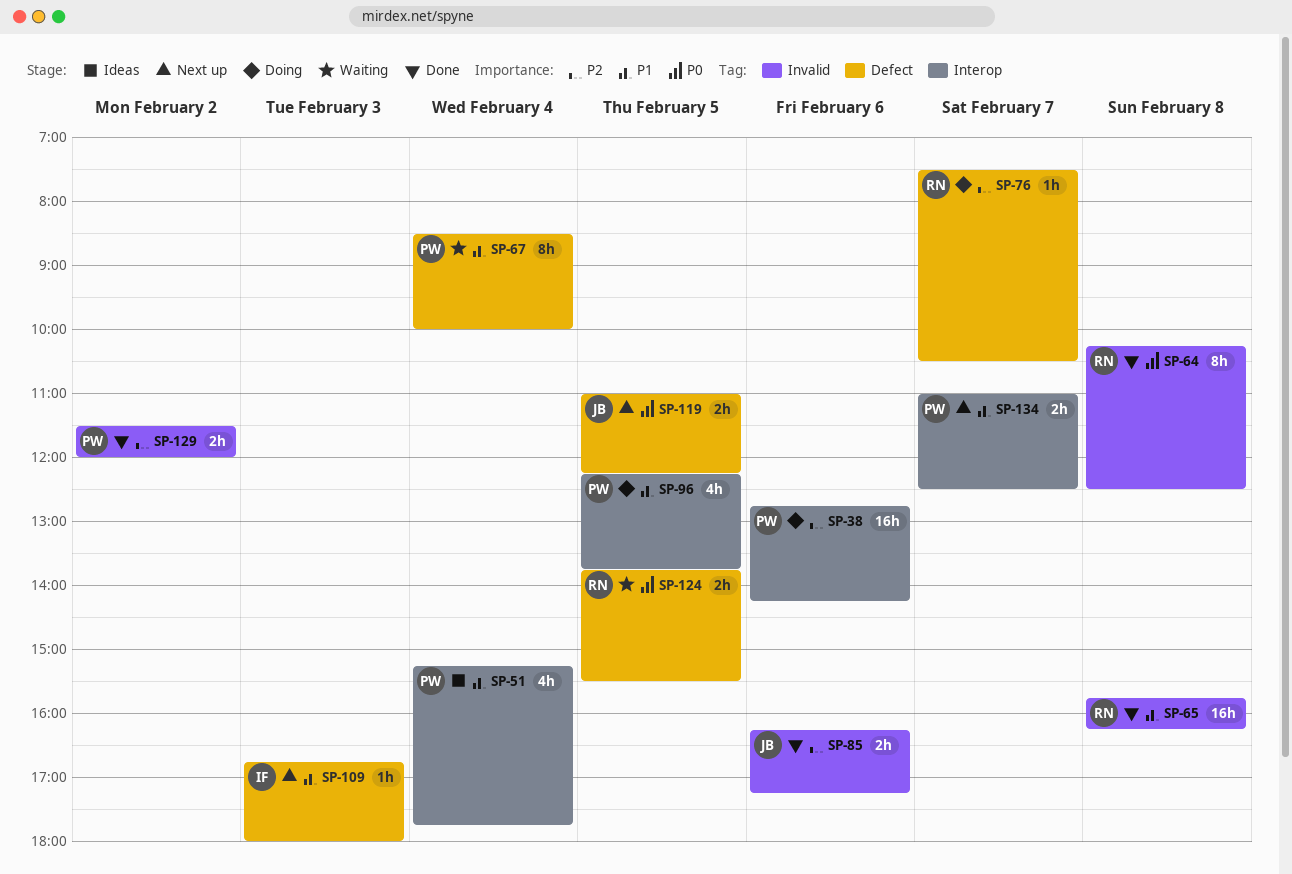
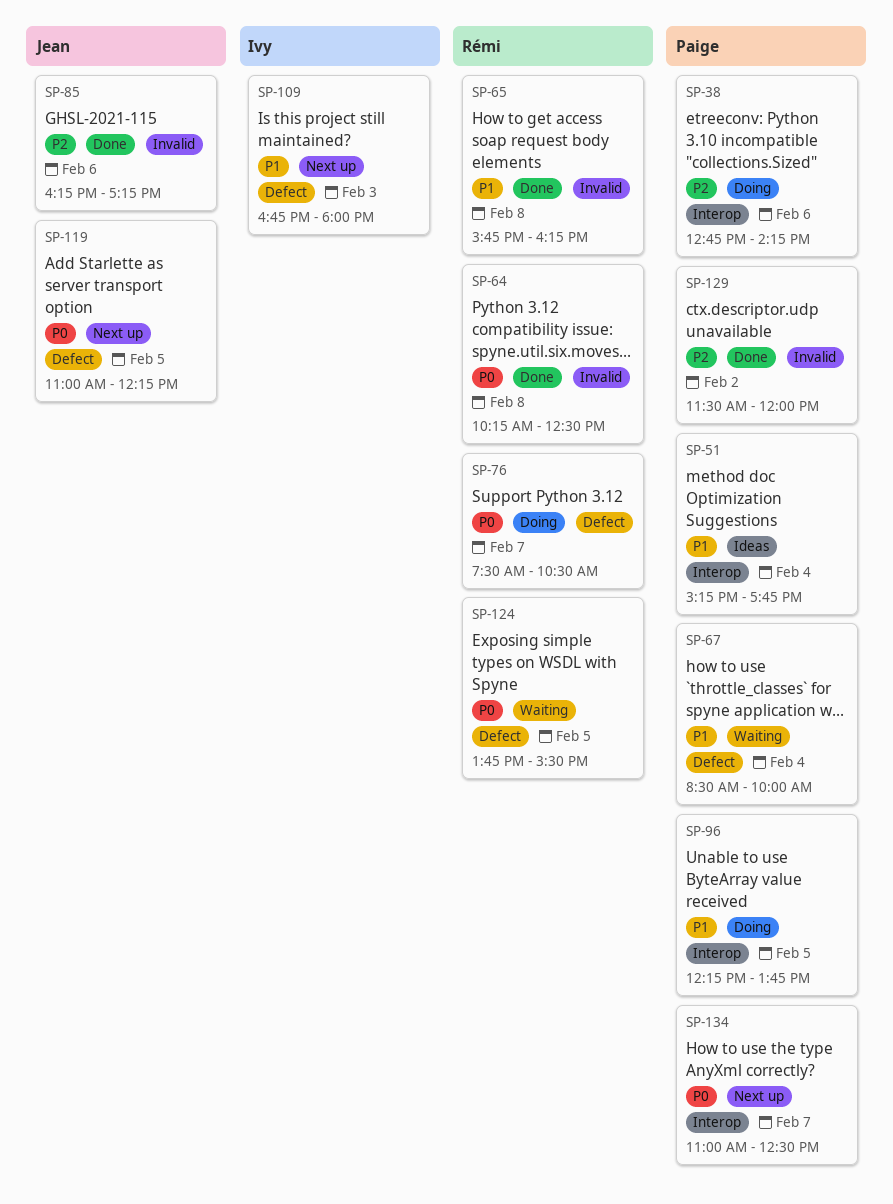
SP-76, priority: P2 -> P0
SP-134, priority: P1 -> P0

